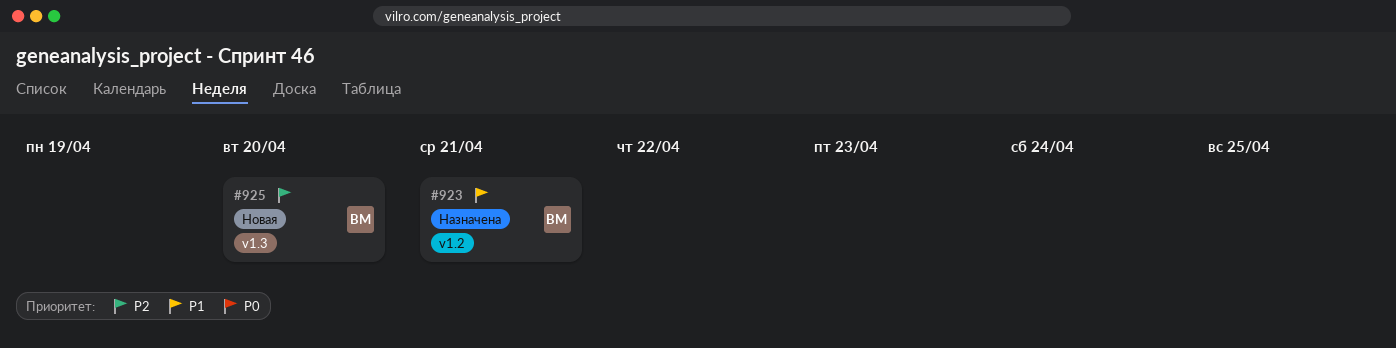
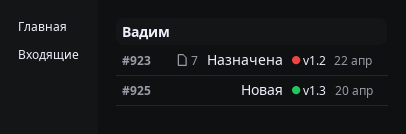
#923, due: Apr 21 -> Apr 22

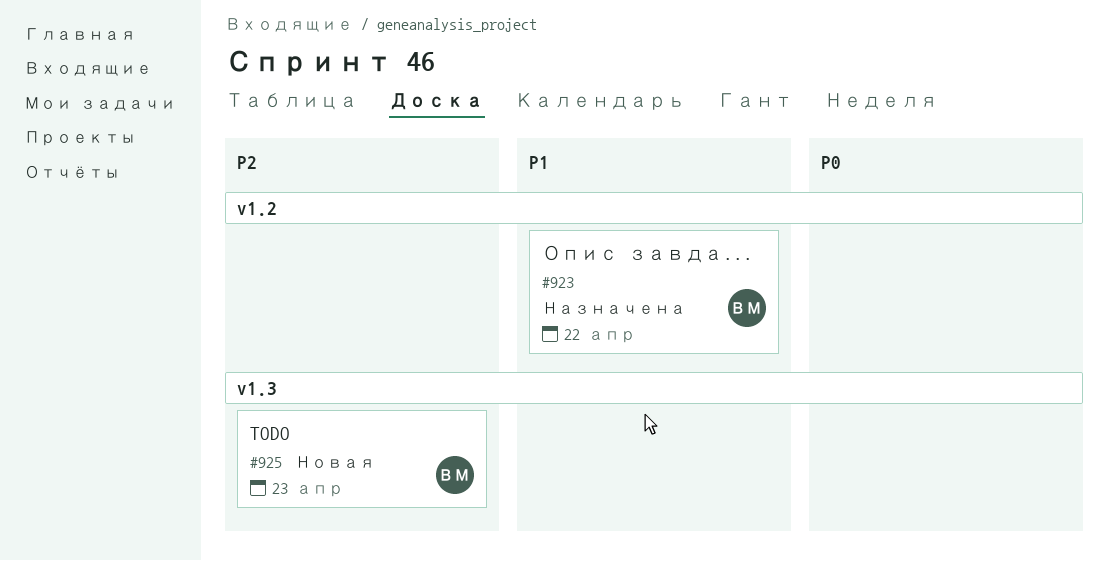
#925, due: Apr 20 -> Apr 23

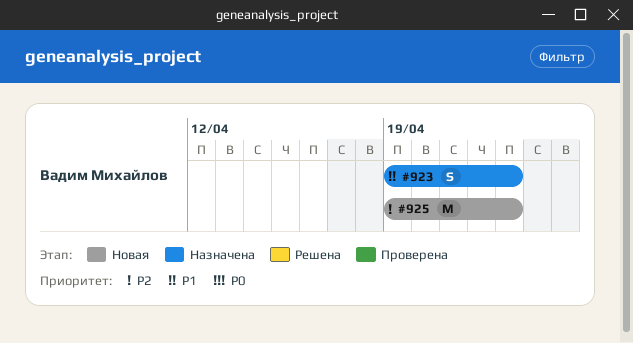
#923, due: Apr 22 -> Apr 23

